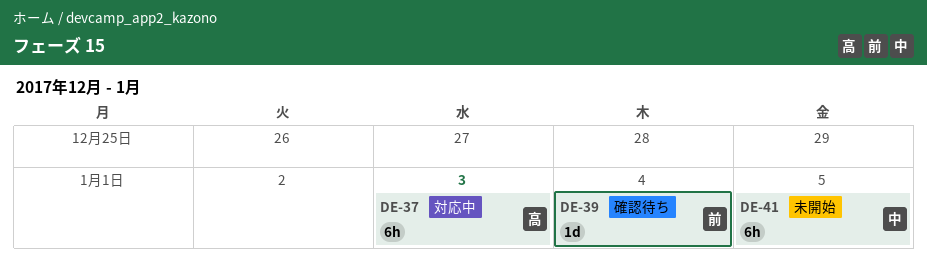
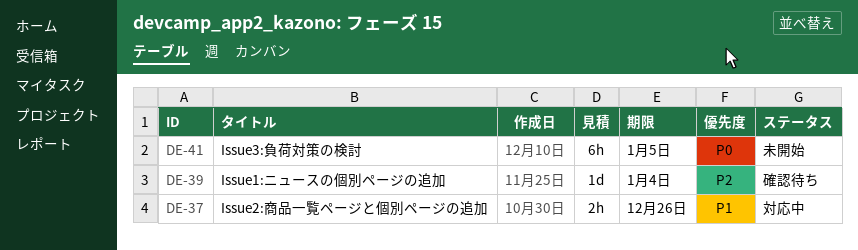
DE-37, estimate: 6h -> 2h
DE-37, due: Jan 3 -> Dec 26

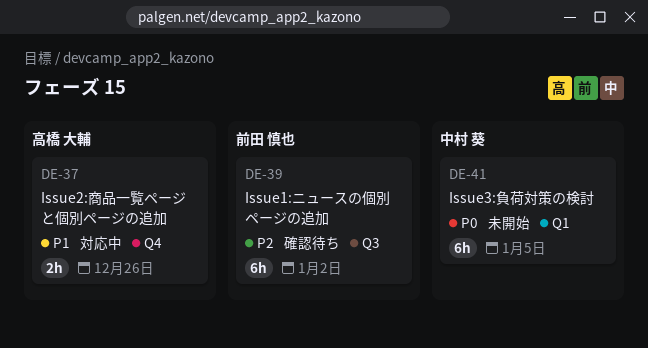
DE-39, estimate: 1d -> 6h
DE-39, due: Jan 4 -> Jan 2

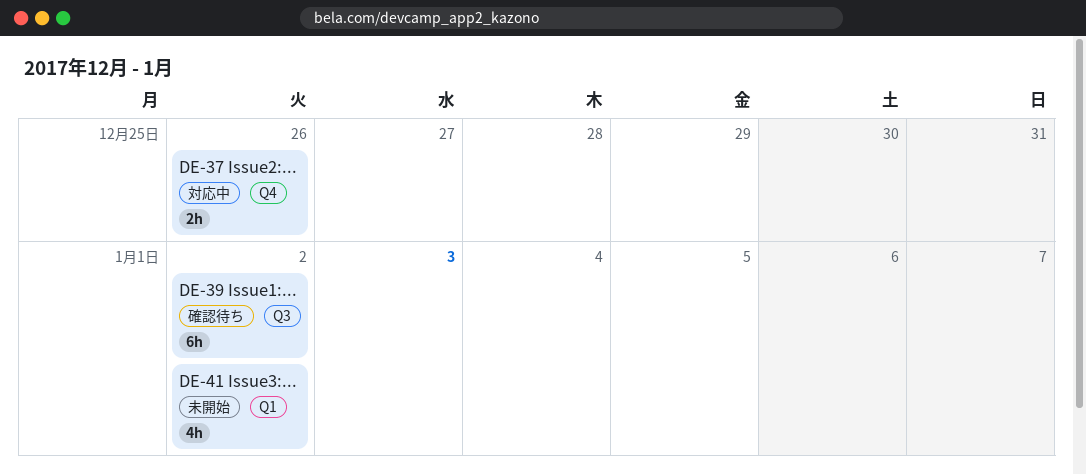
DE-41, estimate: 6h -> 4h
DE-41, due: Jan 5 -> Jan 2

